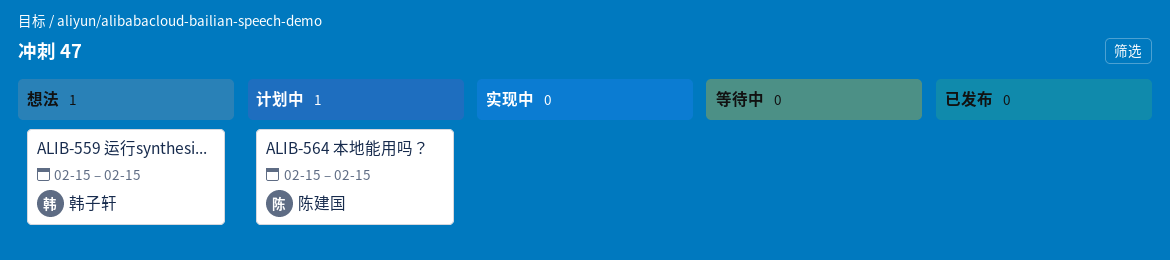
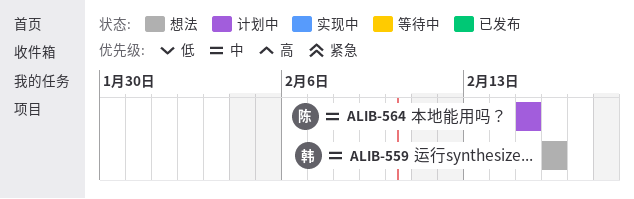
ALIB-559, start: Feb 15 -> Feb 16
ALIB-559, due: Feb 15 -> Feb 16

